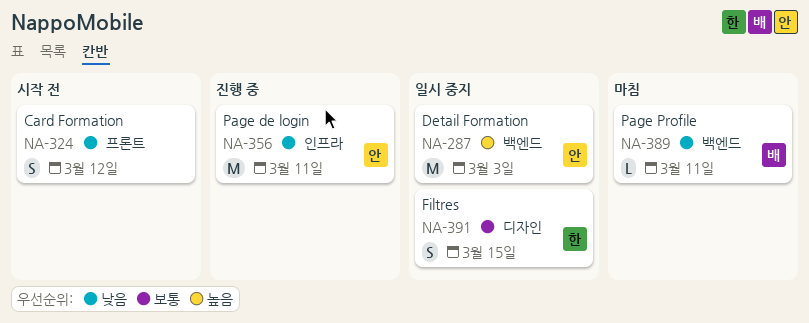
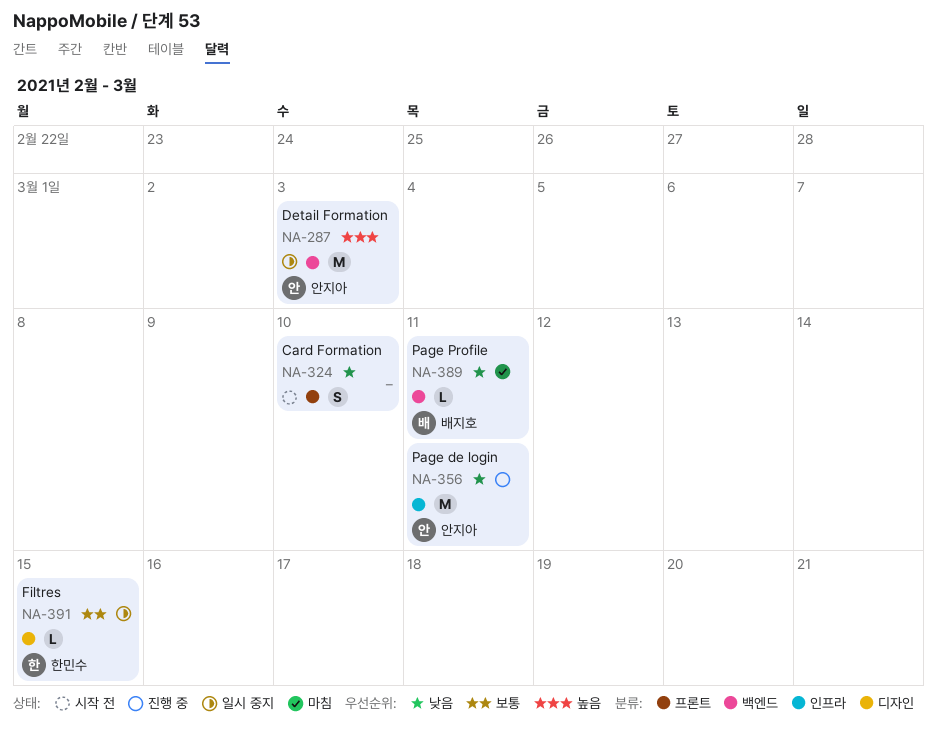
NA-324, due: Mar 12 -> Mar 10
NA-391, estimate: S -> L

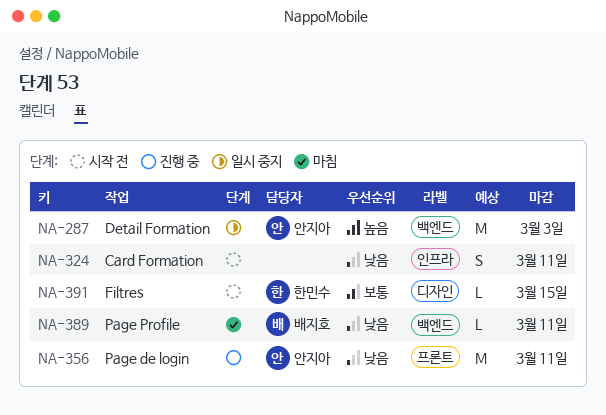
NA-324, label: 프론트 -> 인프라
NA-324, due: Mar 10 -> Mar 11
NA-356, label: 인프라 -> 프론트
NA-391, status: 일시 중지 -> 시작 전

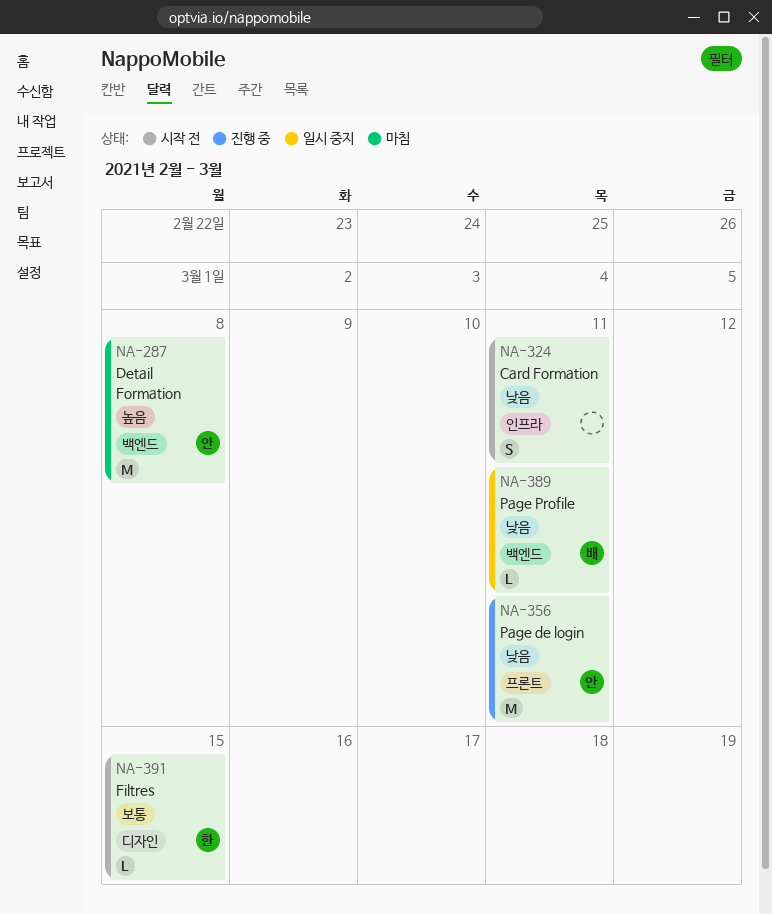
NA-287, status: 일시 중지 -> 마침
NA-287, due: Mar 3 -> Mar 8
NA-389, status: 마침 -> 일시 중지

